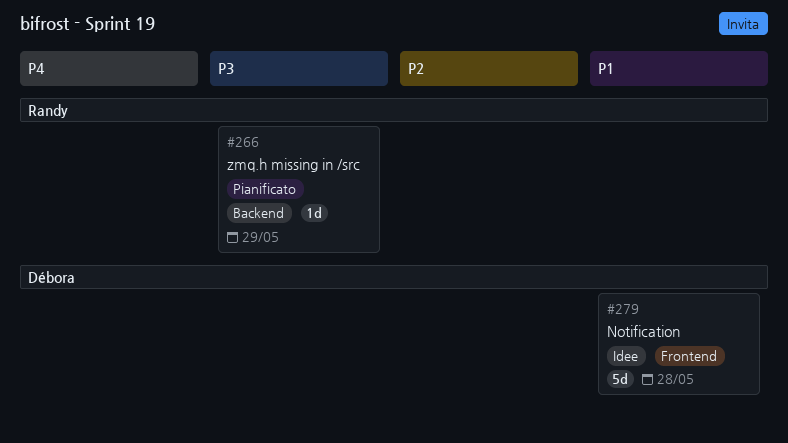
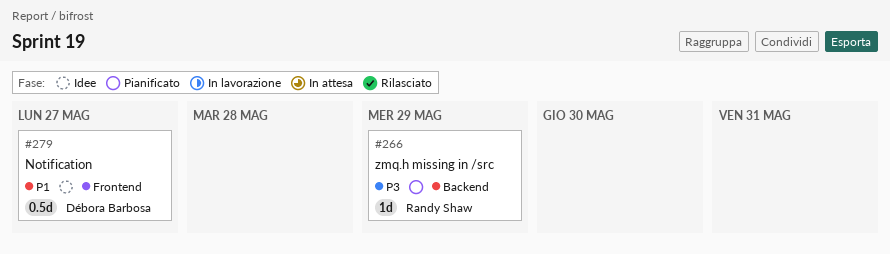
#279, estimate: 5d -> 0.5d
#279, due: May 28 -> May 27

